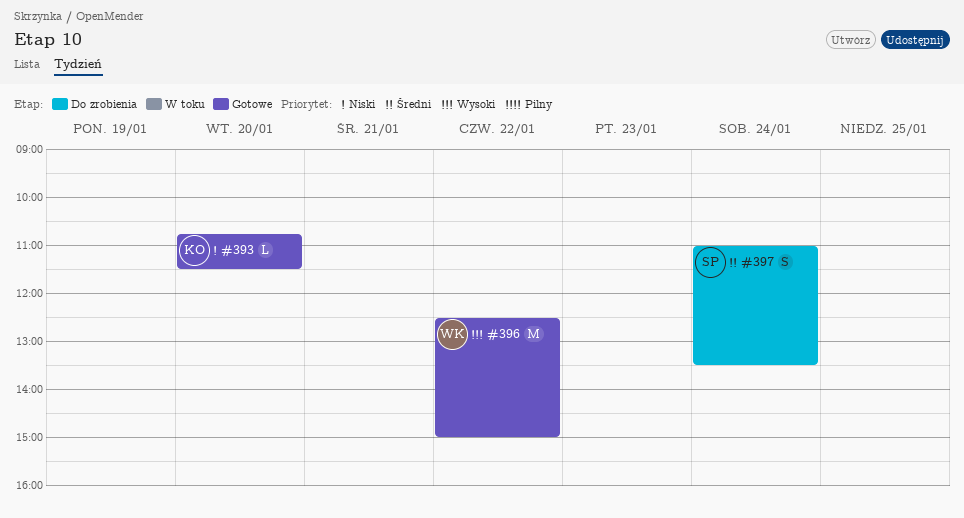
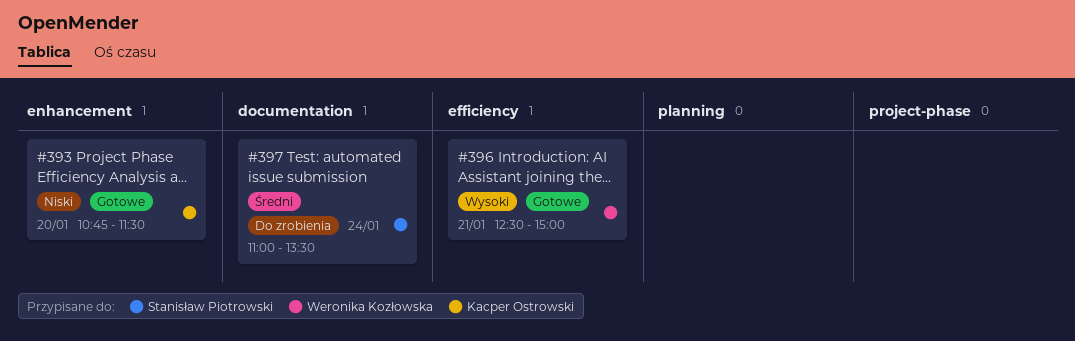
#396, day: Jan 22 -> Jan 21

